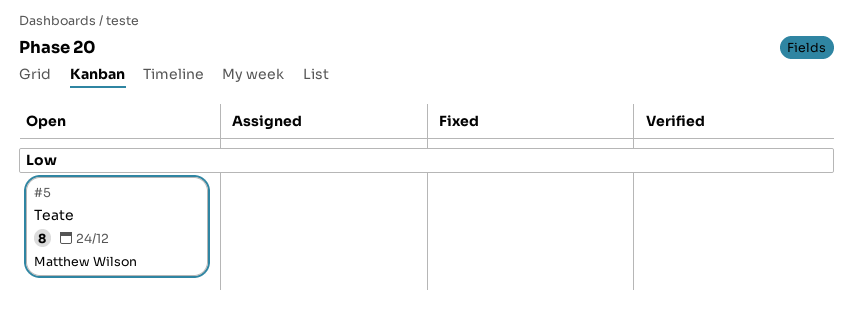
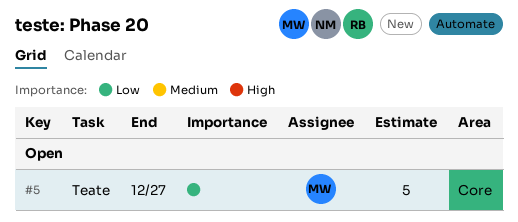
#5, estimate: 8 -> 5
#5, due: Dec 24 -> Dec 27

